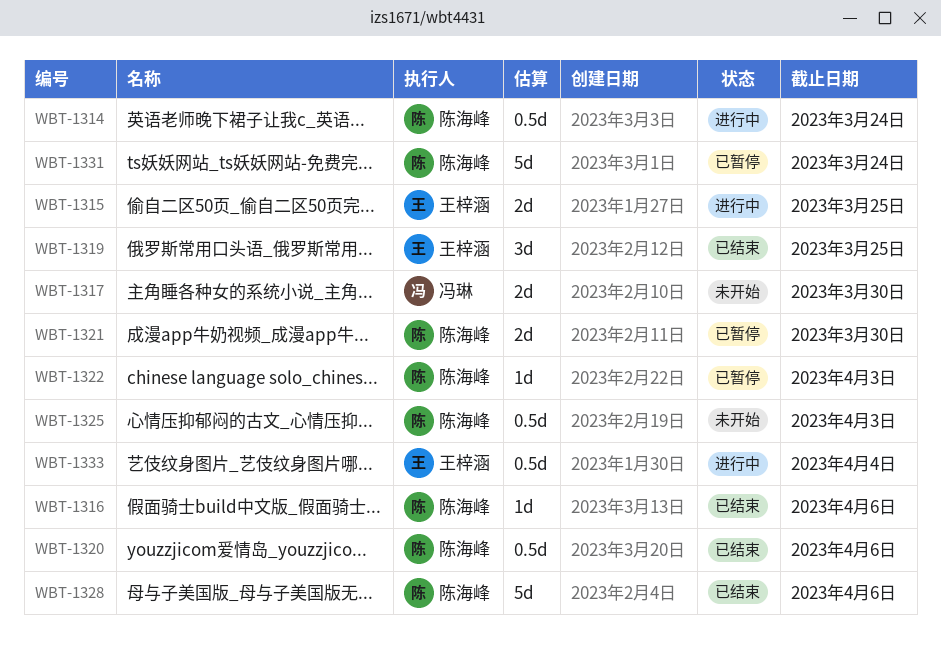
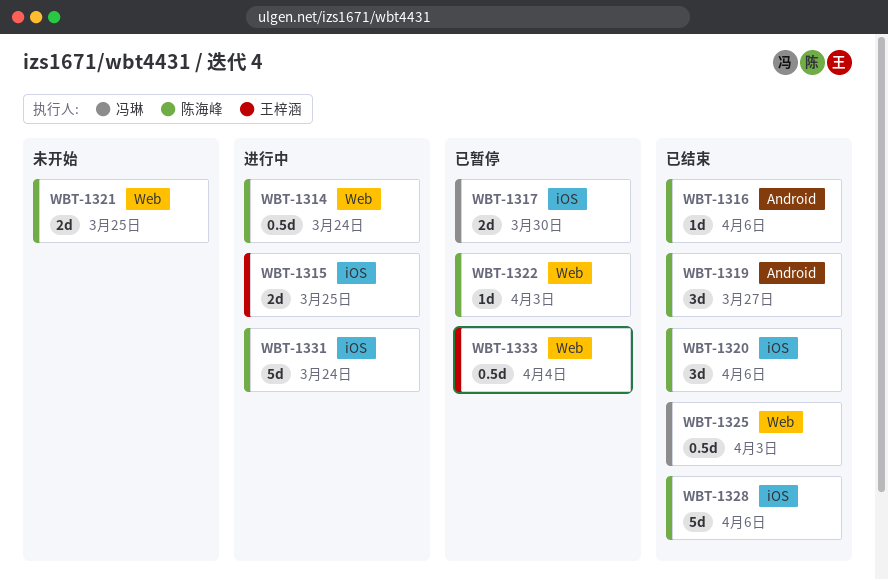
WBT-1317, status: 未开始 -> 已暂停
WBT-1319, owner: 王梓涵 -> 陈海峰
WBT-1319, due: Mar 25 -> Mar 27
WBT-1320, estimate: 0.5d -> 3d
WBT-1321, status: 已暂停 -> 未开始
WBT-1321, due: Mar 30 -> Mar 25
WBT-1325, status: 未开始 -> 已结束
WBT-1325, owner: 陈海峰 -> 冯琳
WBT-1331, status: 已暂停 -> 进行中
WBT-1333, status: 进行中 -> 已暂停

